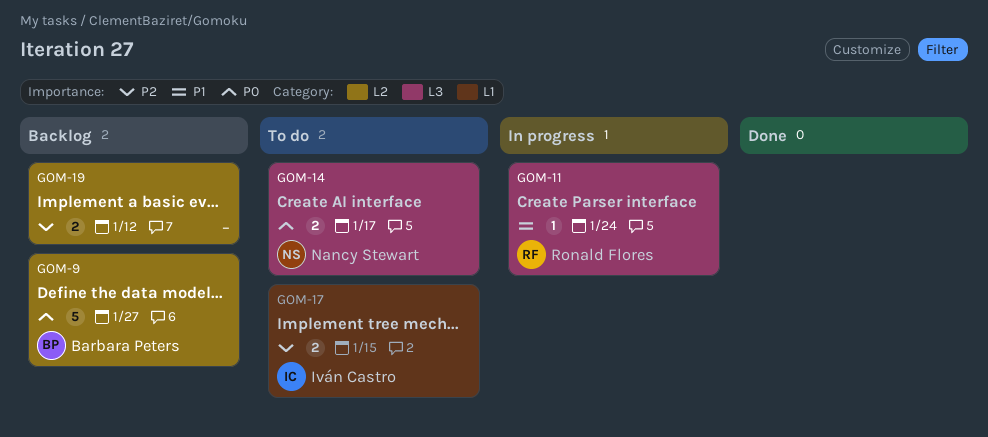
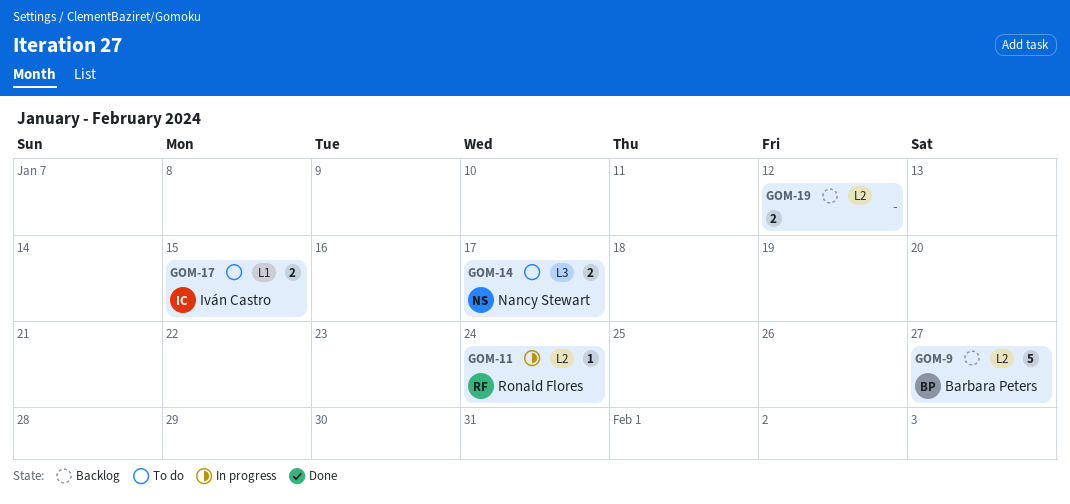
GOM-11, label: L3 -> L2

